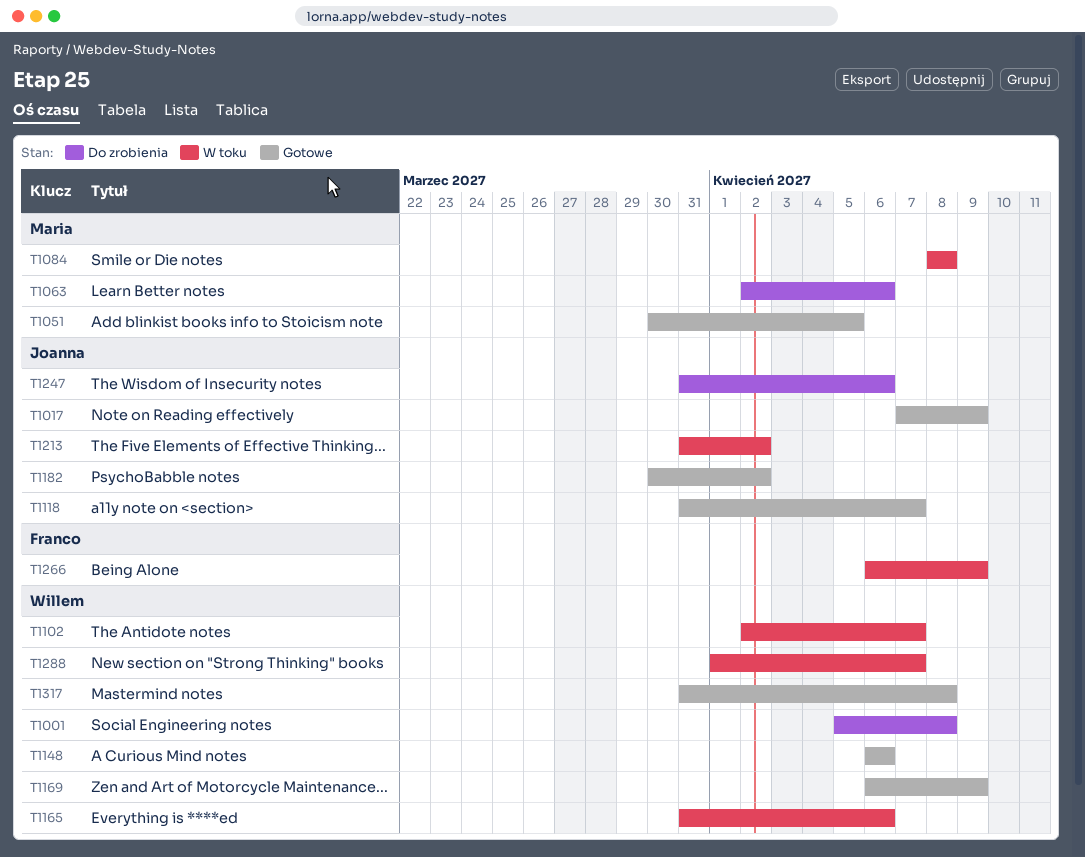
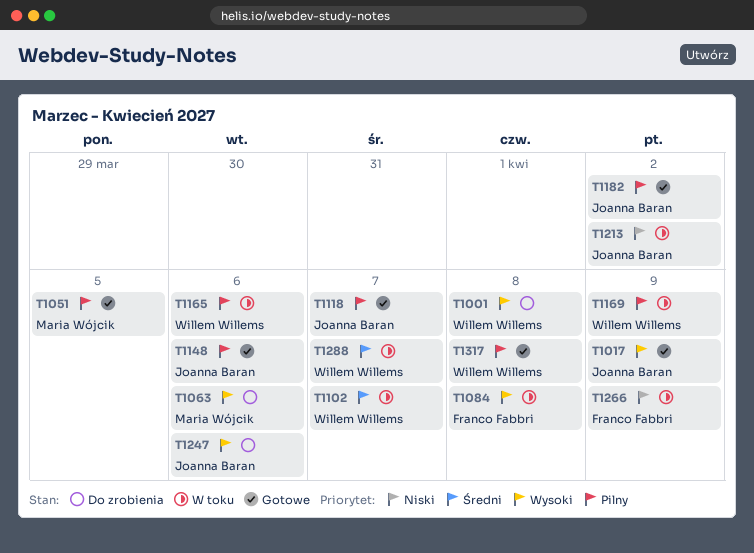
T1084, owner: Maria Wójcik -> Franco Fabbri
T1148, owner: Willem Willems -> Joanna Baran
T1169, status: Gotowe -> W toku

